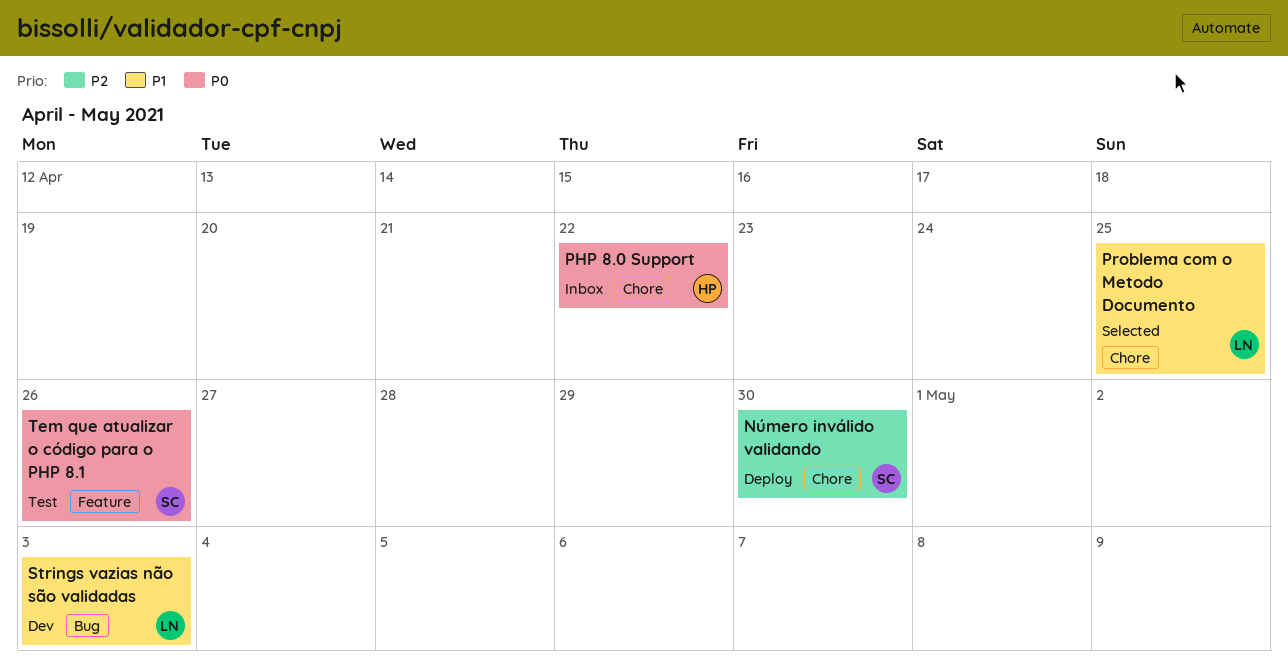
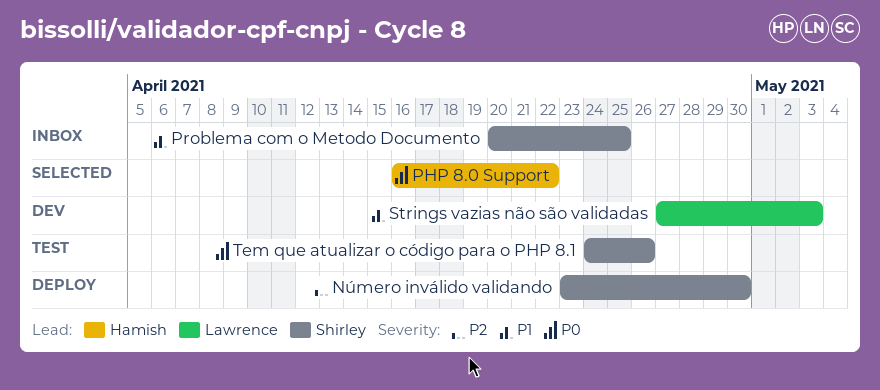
PHP 8.0 Support, status: Inbox -> Selected
Problema com o Metodo Documento, status: Selected -> Inbox
Problema com o Metodo Documento, owner: Lawrence -> Shirley

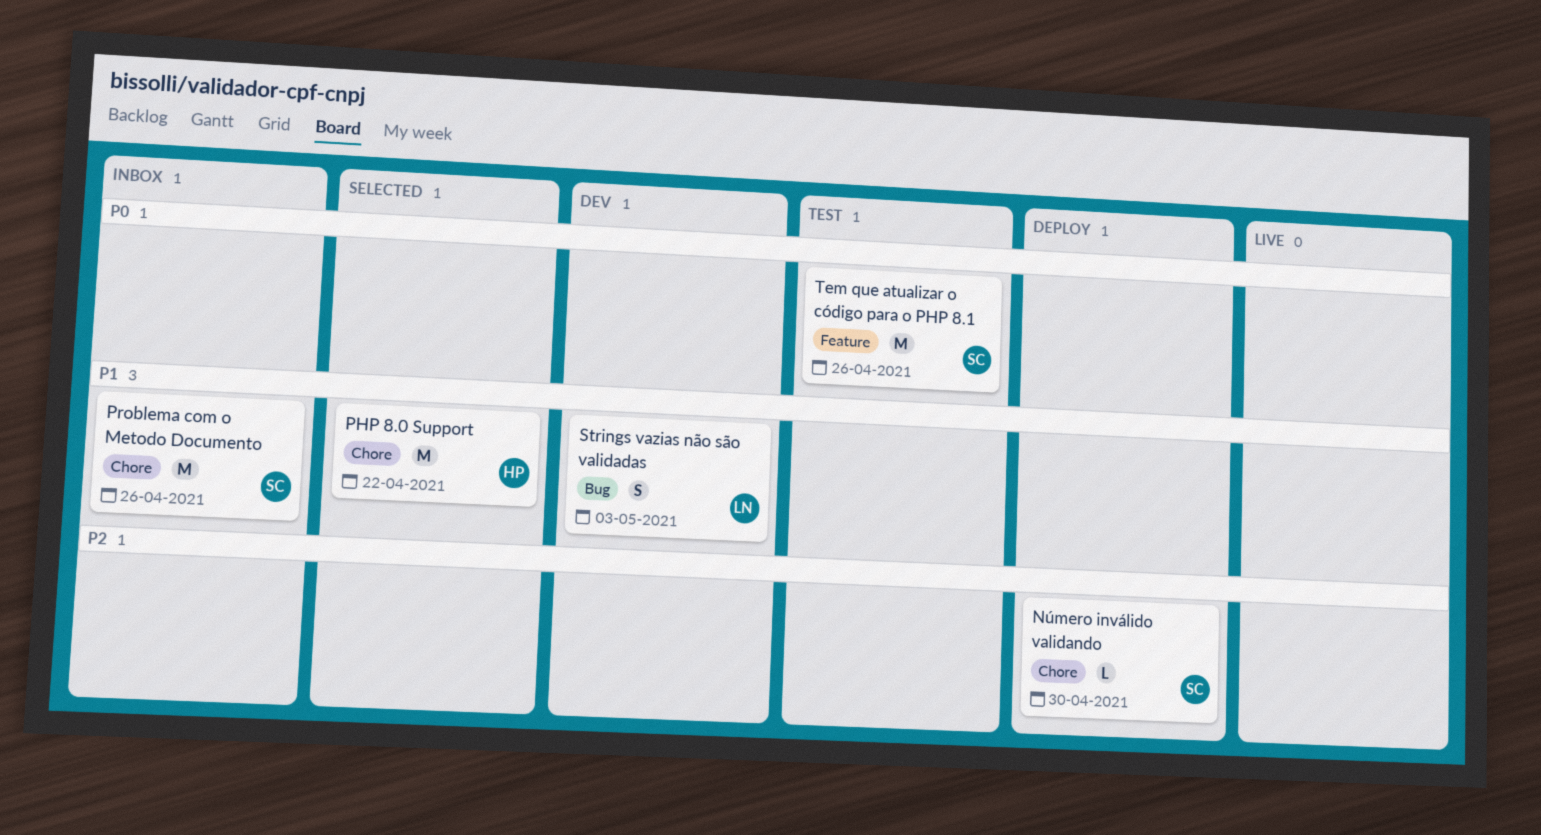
PHP 8.0 Support, priority: P0 -> P1
Problema com o Metodo Documento, due: Apr 25 -> Apr 26

